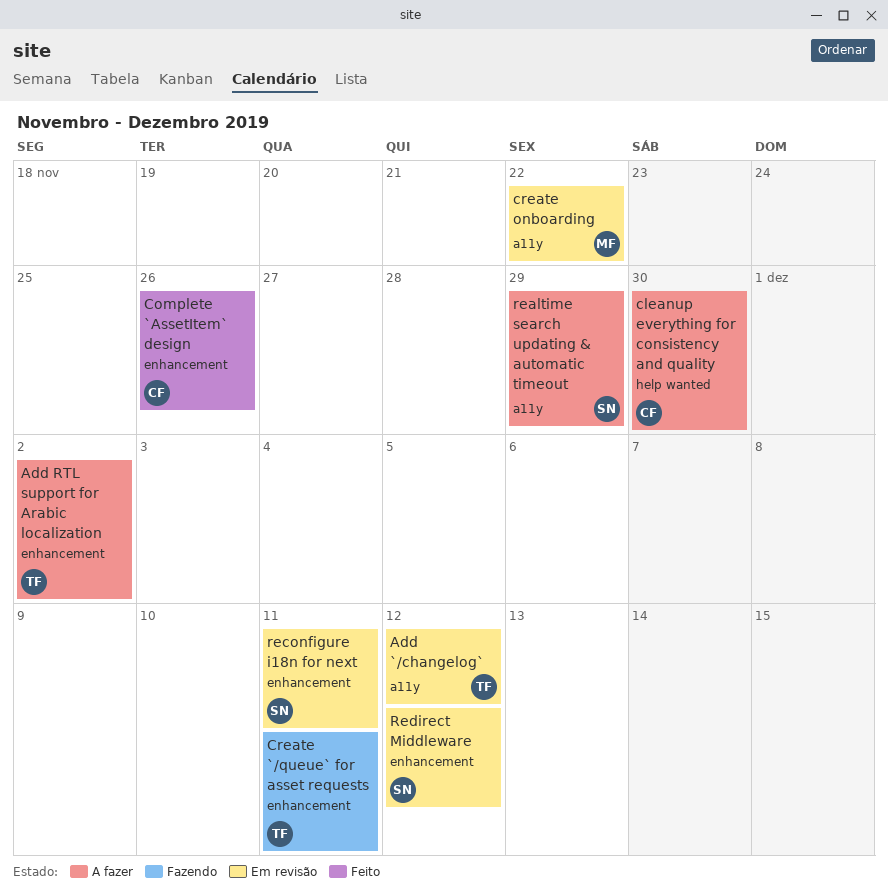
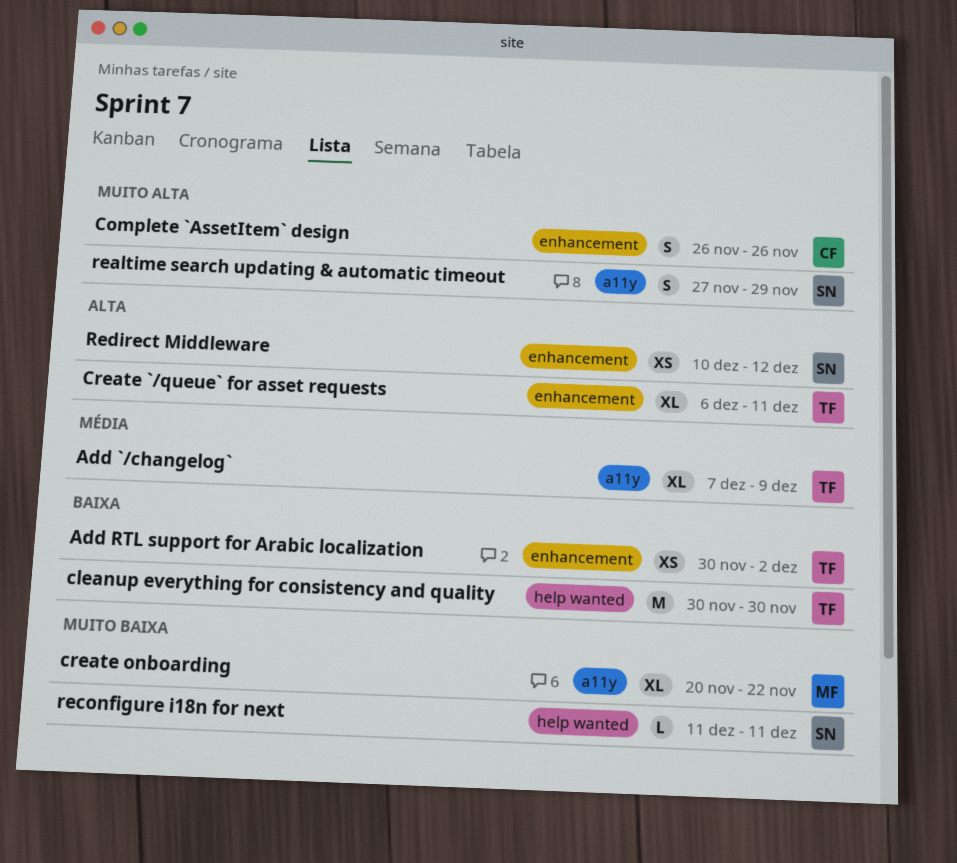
Add `/changelog`, due: Dec 12 -> Dec 9
cleanup everything for consistency and quality, owner: CF -> TF
reconfigure i18n for next, label: enhancement -> help wanted

